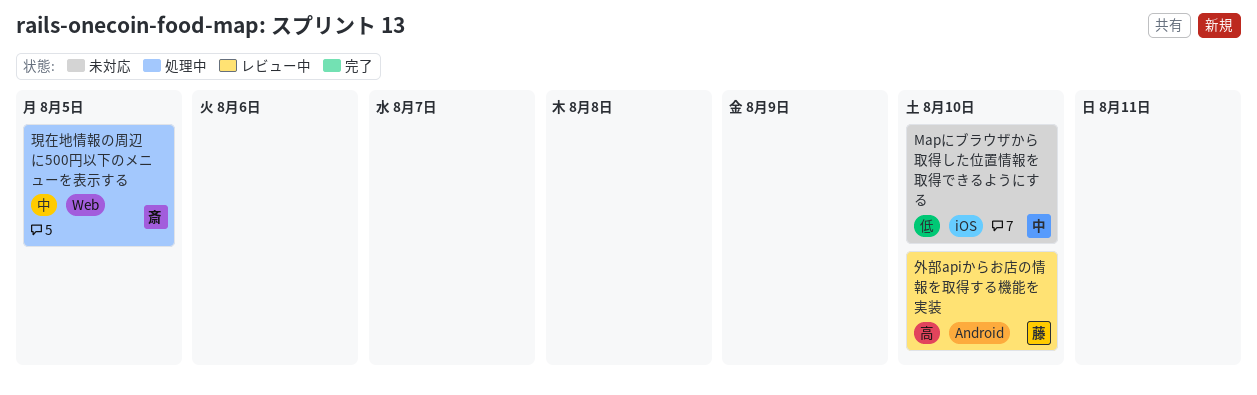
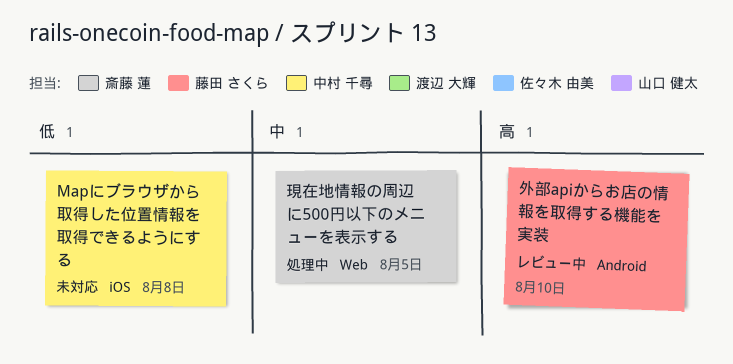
Mapにブラウザから取得した位置情報を取得できるようにする, due: Aug 10 -> Aug 8

